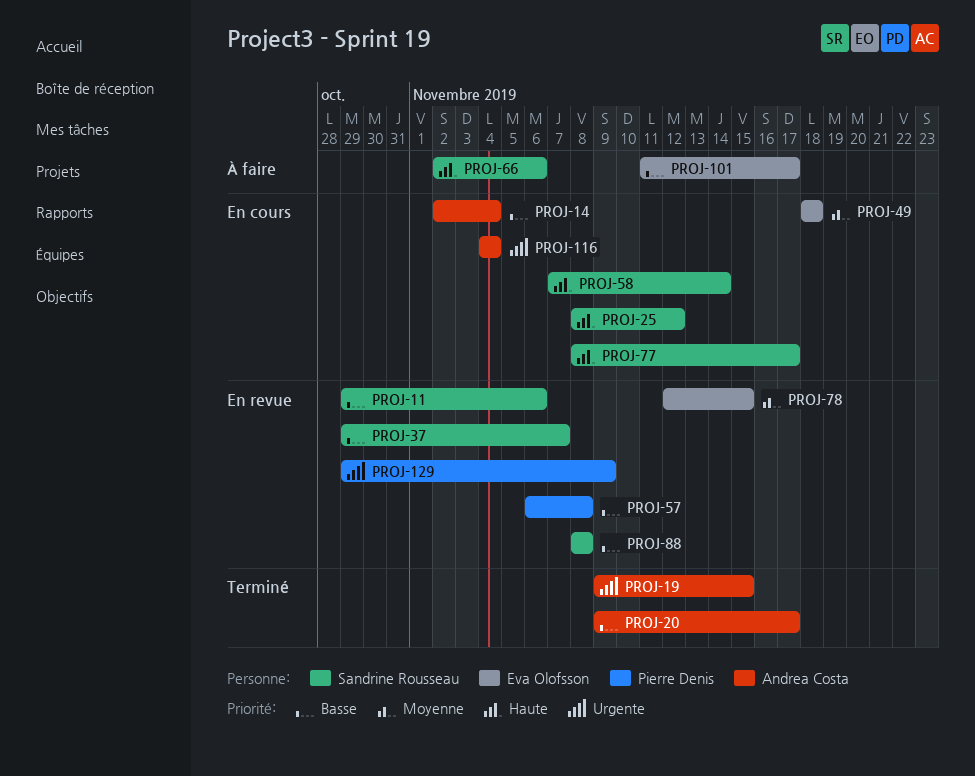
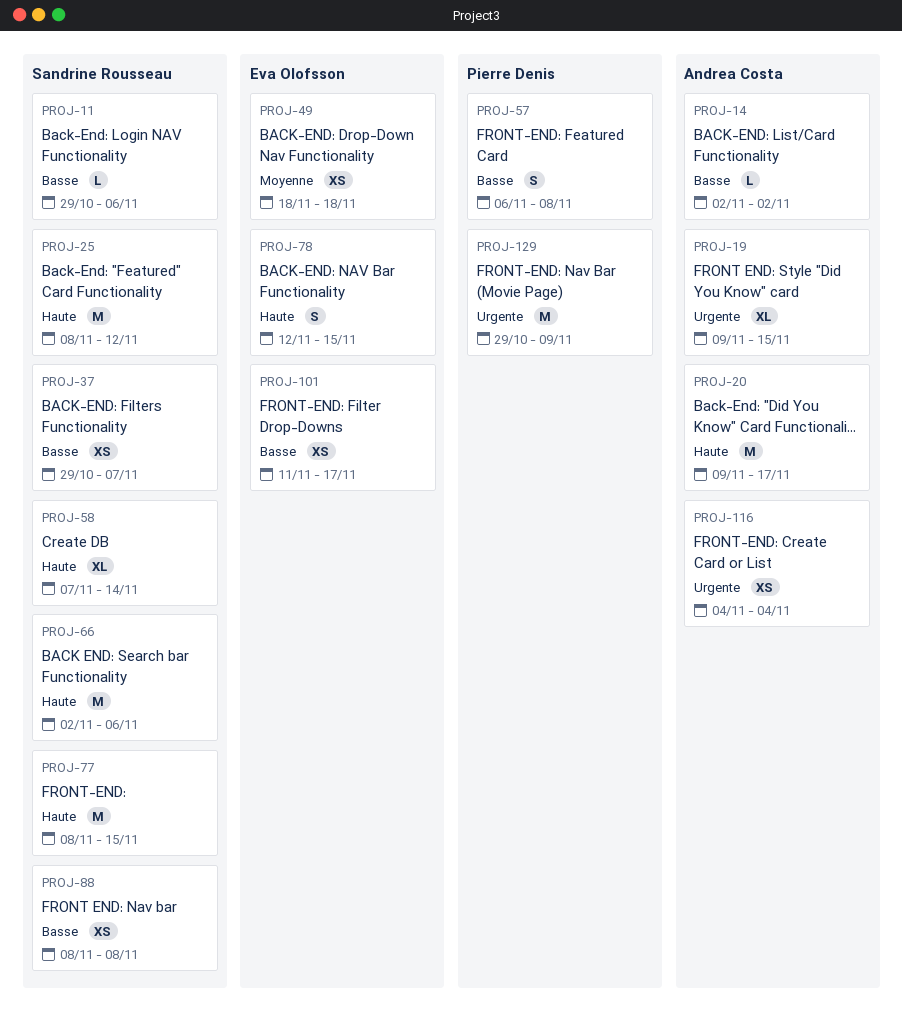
PROJ-14, due: Nov 4 -> Nov 2
PROJ-20, priority: Basse -> Haute
PROJ-77, due: Nov 17 -> Nov 15
PROJ-78, priority: Moyenne -> Haute

